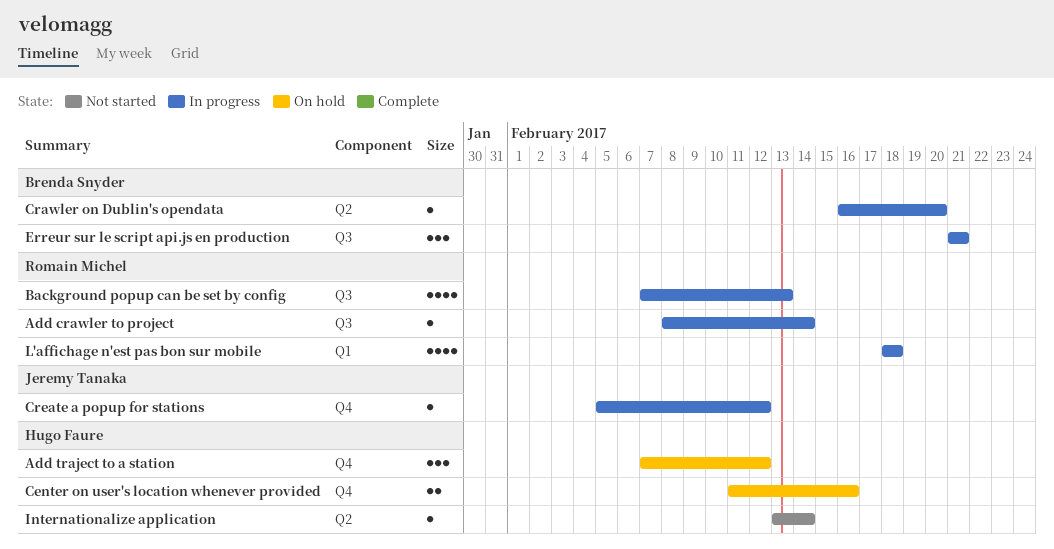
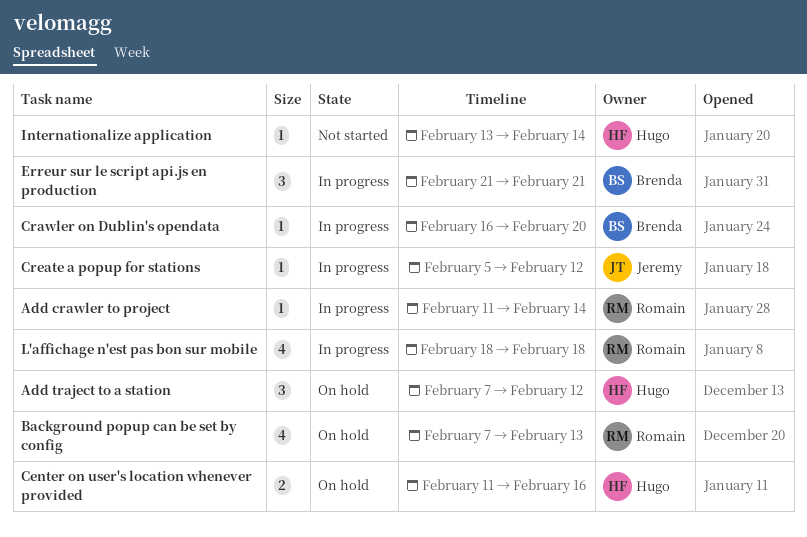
Add crawler to project, start: Feb 8 -> Feb 11
Background popup can be set by config, status: In progress -> On hold

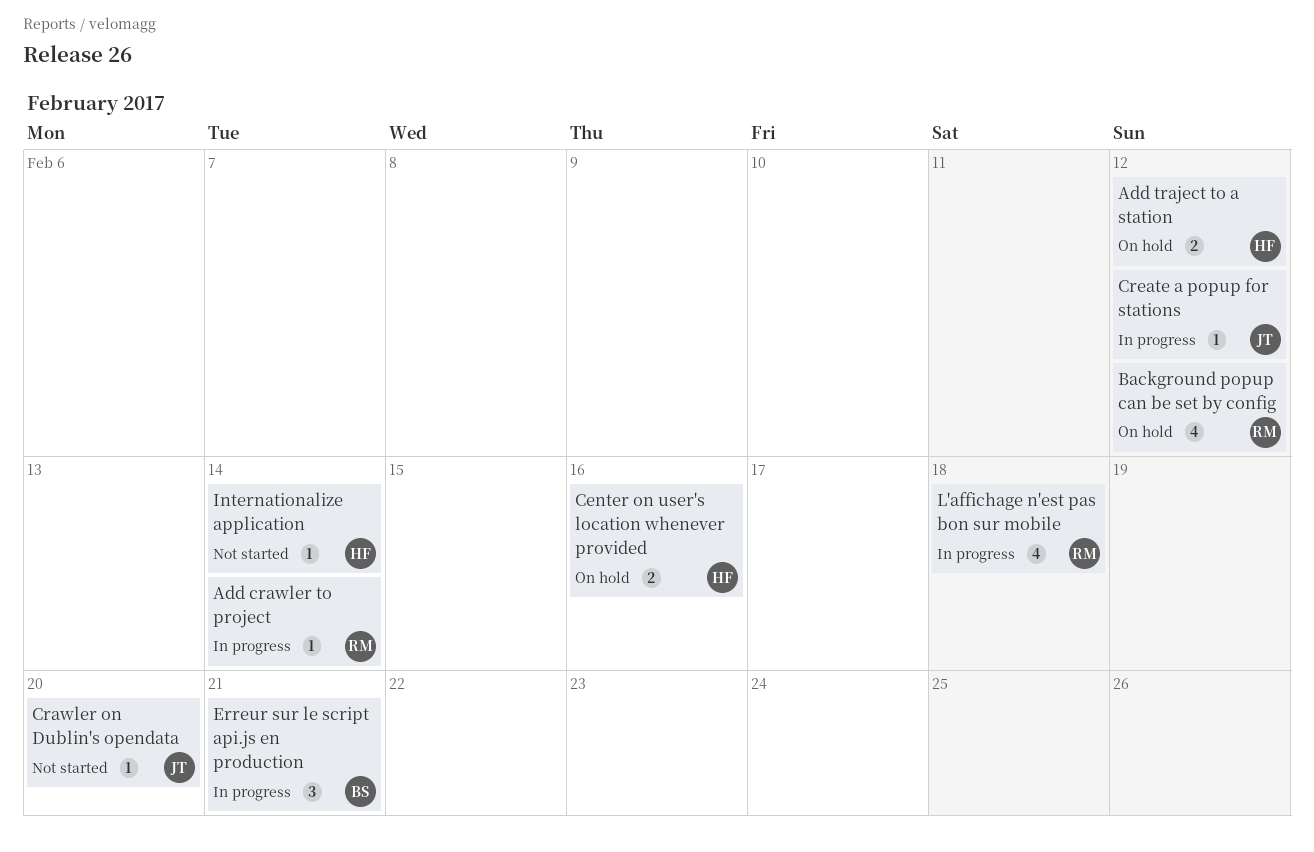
Add traject to a station, estimate: 3 -> 2
Background popup can be set by config, due: Feb 13 -> Feb 12
Crawler on Dublin's opendata, status: In progress -> Not started
Crawler on Dublin's opendata, owner: Brenda -> Jeremy

